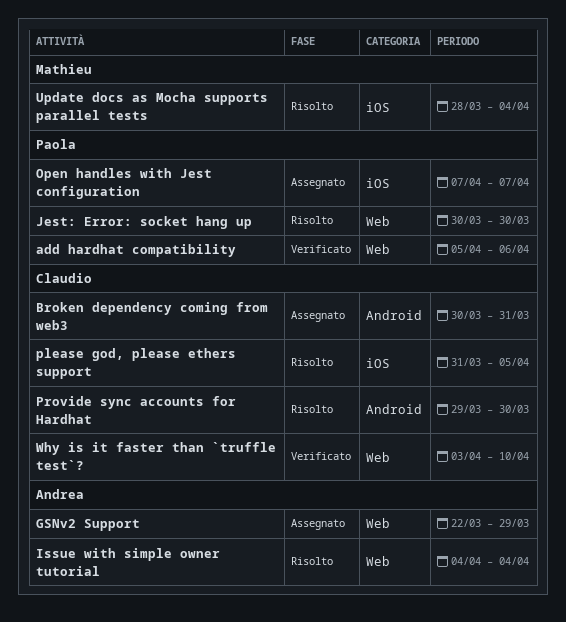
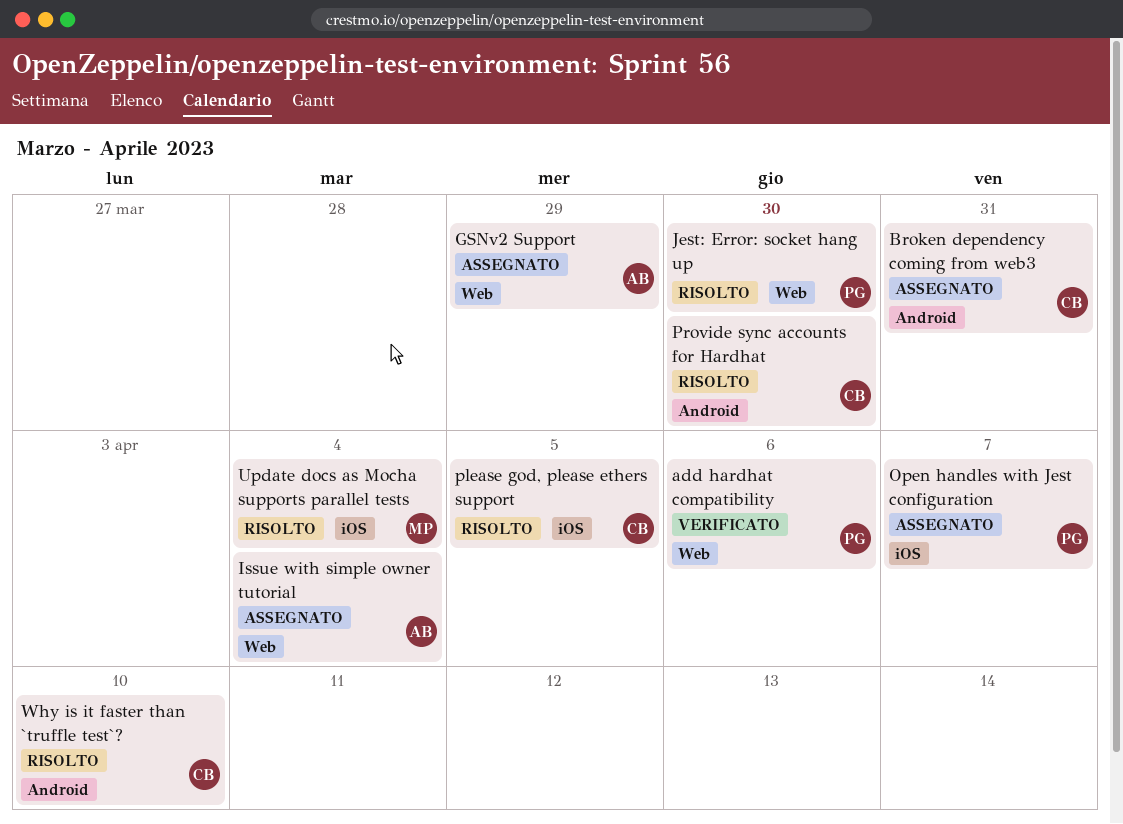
Issue with simple owner tutorial, status: Risolto -> Assegnato
Why is it faster than `truffle test`?, status: Verificato -> Risolto
Why is it faster than `truffle test`?, label: Web -> Android

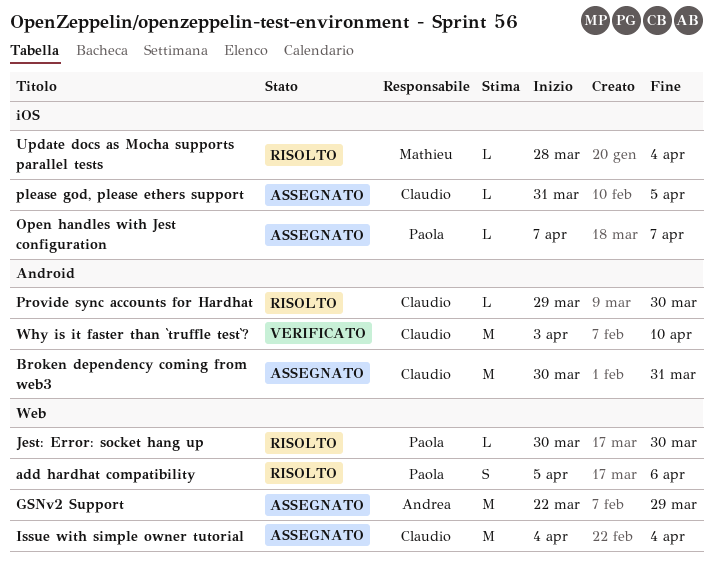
add hardhat compatibility, status: Verificato -> Risolto
Issue with simple owner tutorial, owner: Andrea -> Claudio
please god, please ethers support, status: Risolto -> Assegnato
Why is it faster than `truffle test`?, status: Risolto -> Verificato

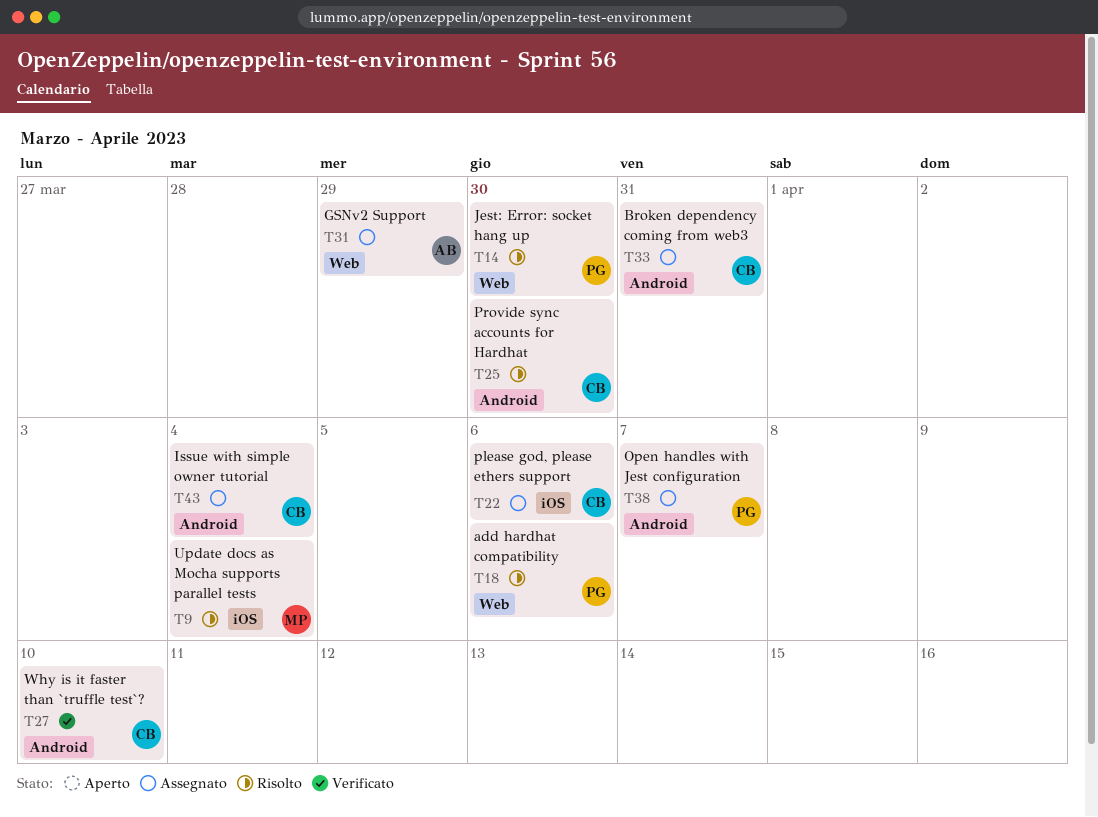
Issue with simple owner tutorial, label: Web -> Android
Open handles with Jest configuration, label: iOS -> Android
please god, please ethers support, due: Apr 5 -> Apr 6

